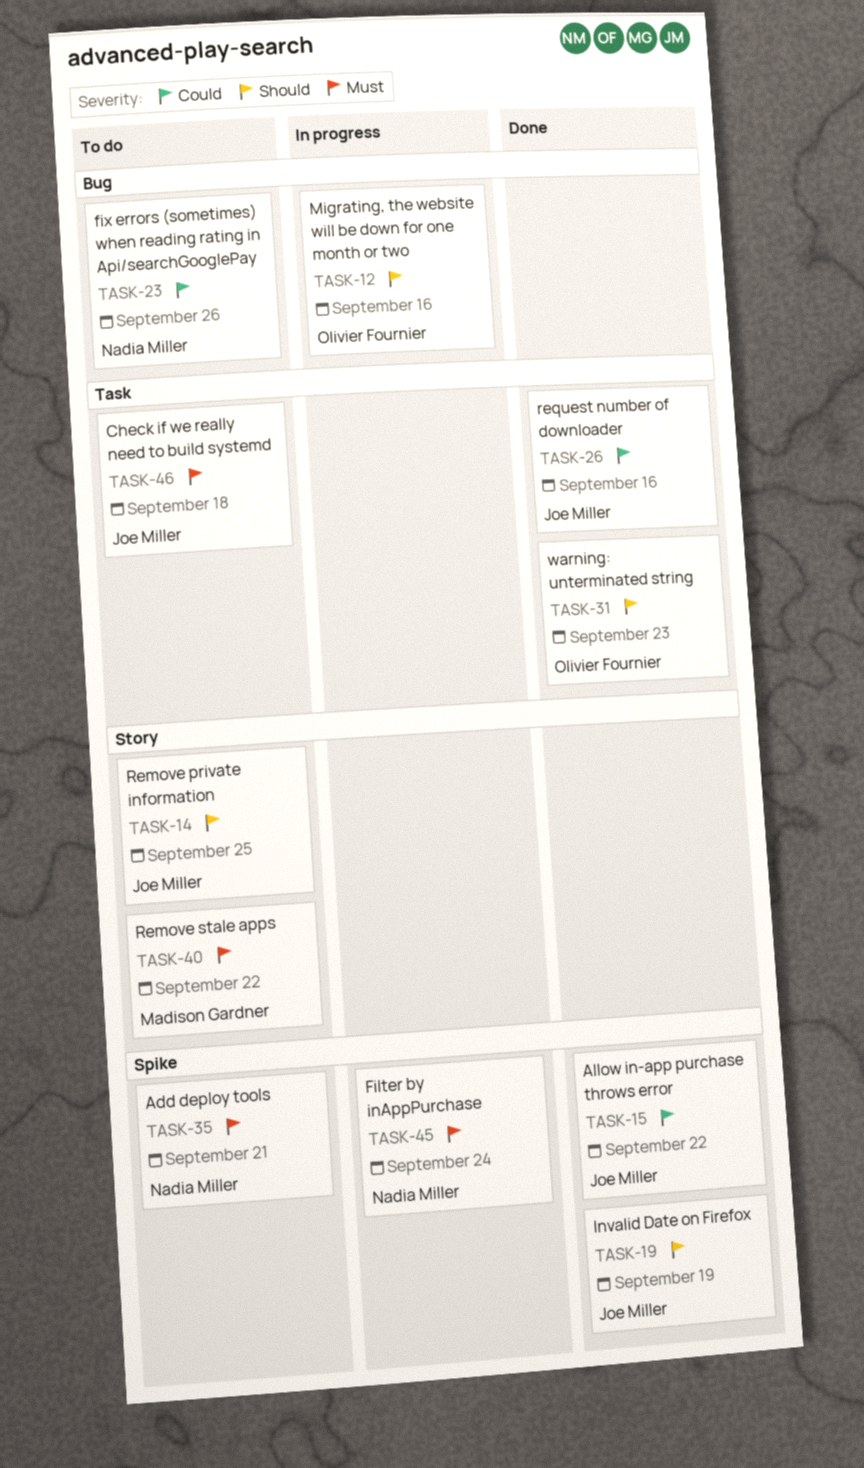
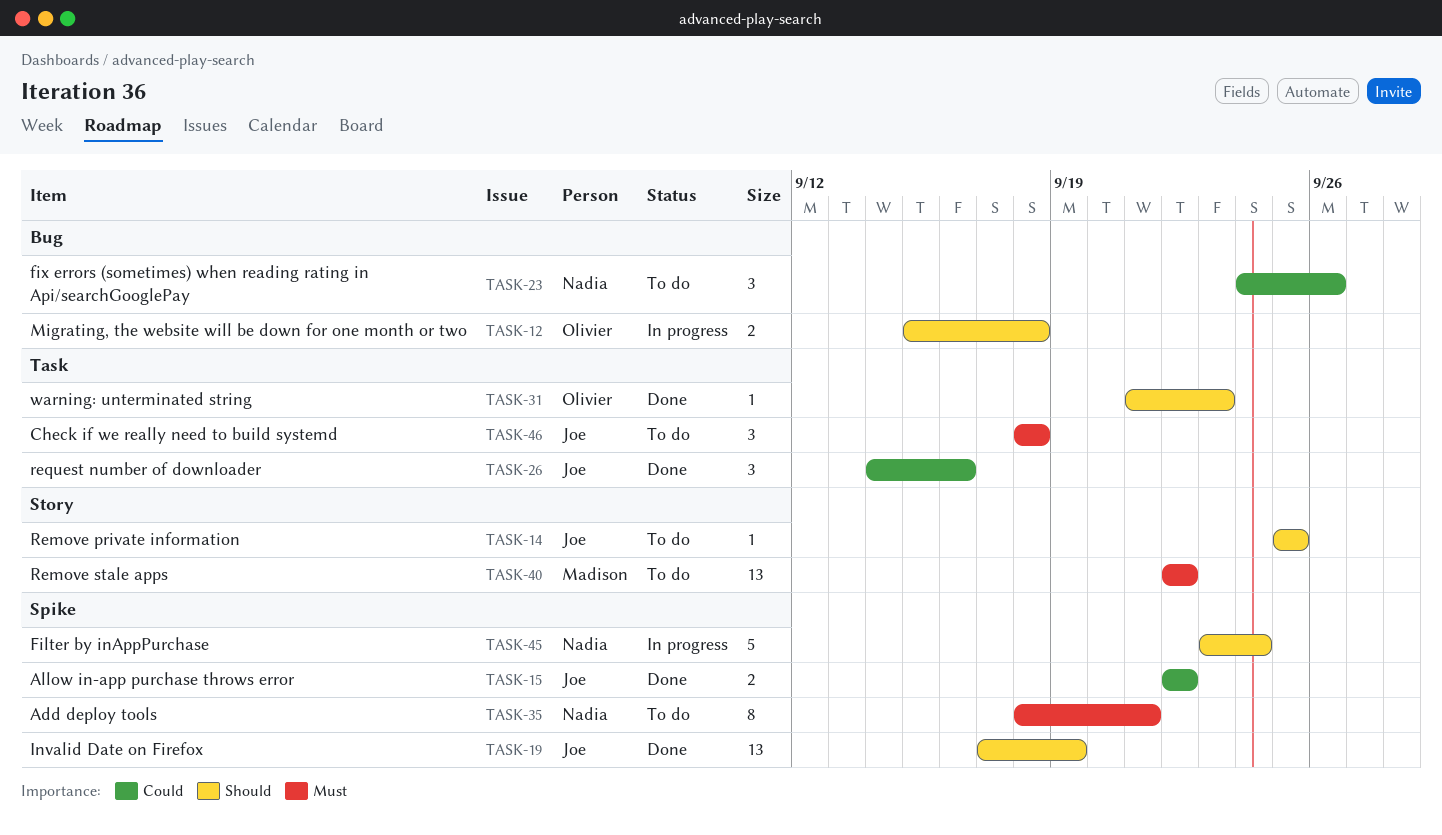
TASK-12, due: Sep 16 -> Sep 18
TASK-45, priority: Must -> Should

